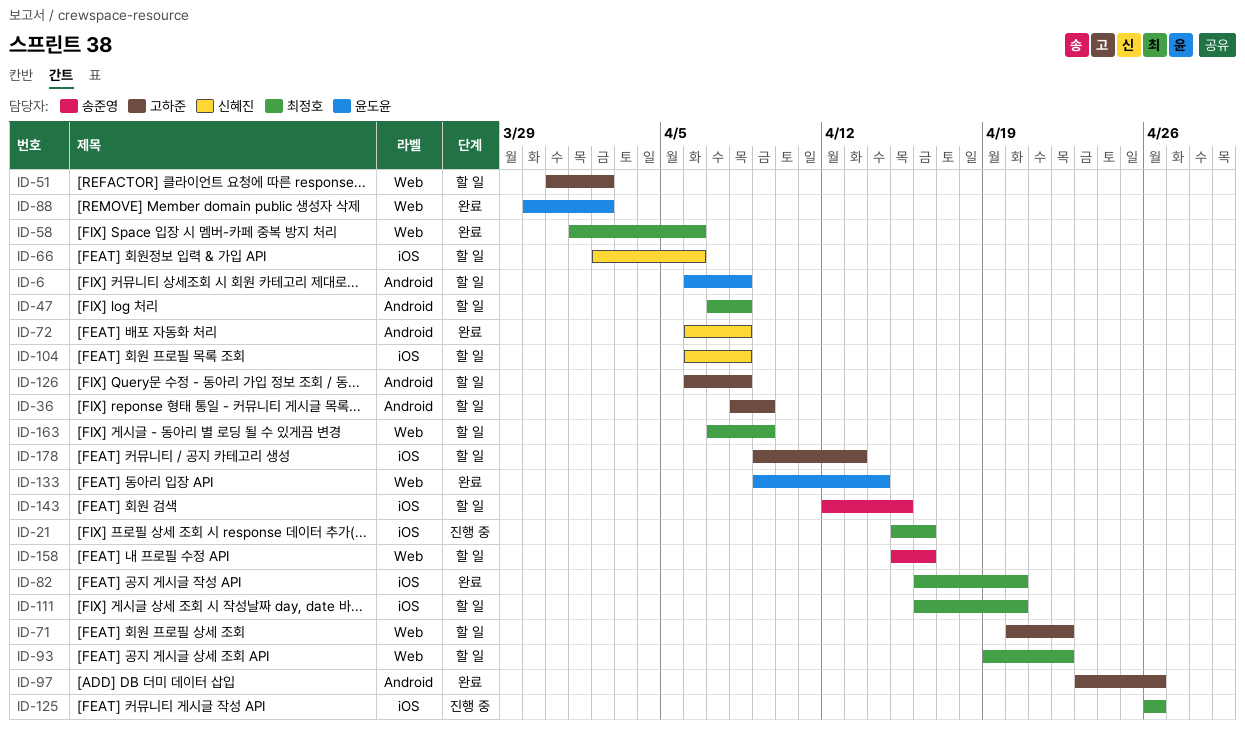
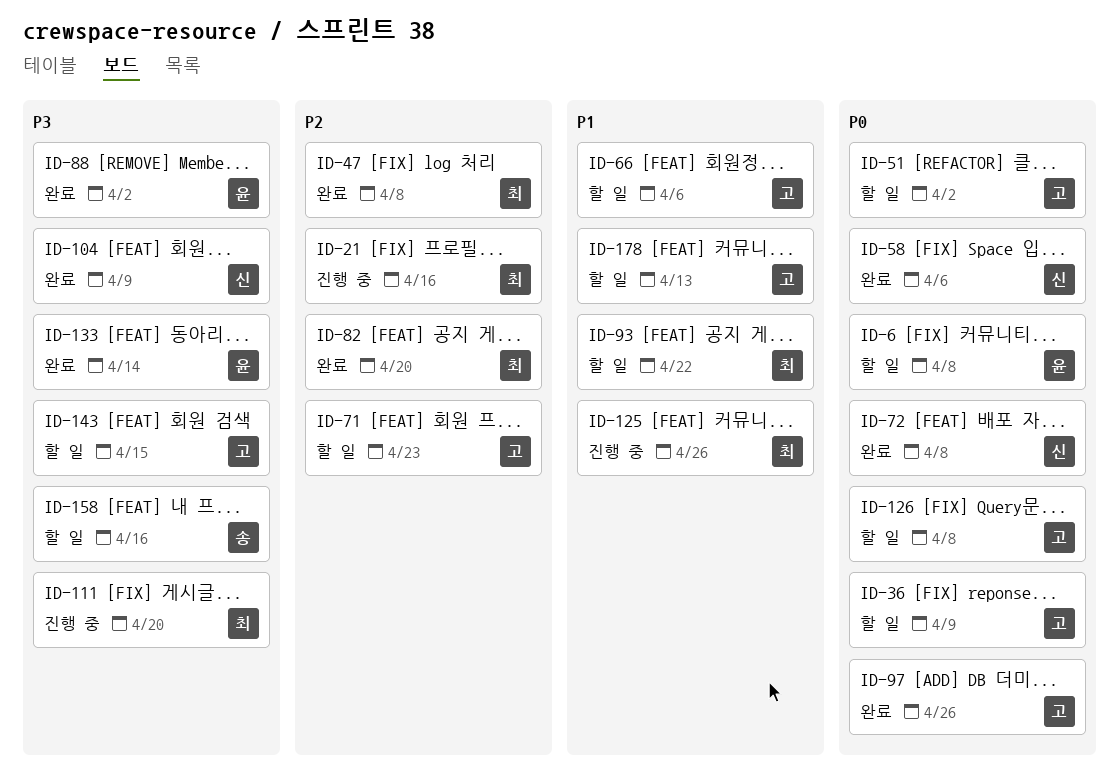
ID-47, status: 할 일 -> 완료
ID-58, owner: 최정호 -> 신혜진
ID-66, owner: 신혜진 -> 고하준
ID-71, due: Apr 22 -> Apr 23
ID-104, status: 할 일 -> 완료
ID-104, due: Apr 8 -> Apr 9
ID-111, status: 할 일 -> 진행 중
ID-143, owner: 송준영 -> 고하준
ID-163: present -> none

